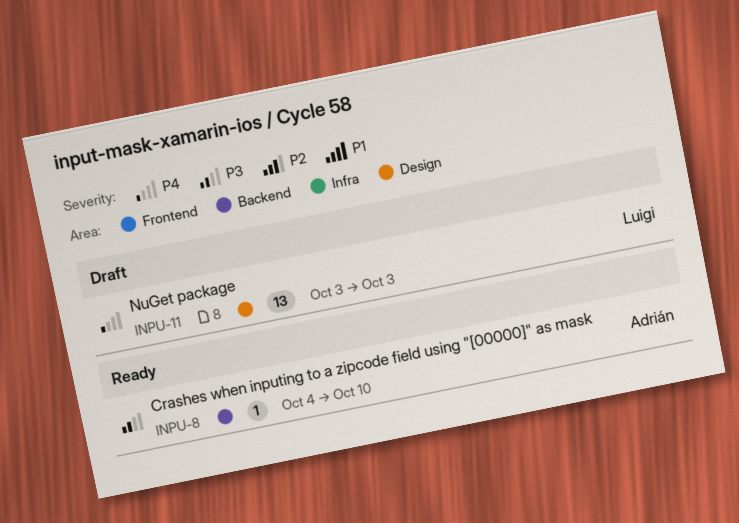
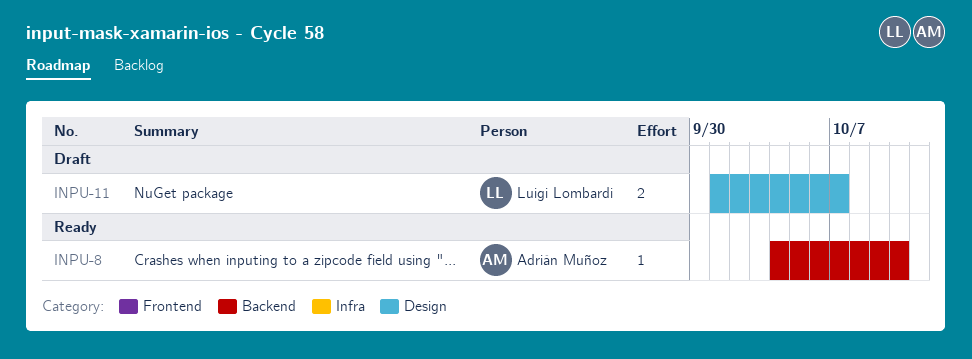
INPU-11, estimate: 13 -> 2
INPU-11, start: Oct 3 -> Oct 1
INPU-11, due: Oct 3 -> Oct 7

